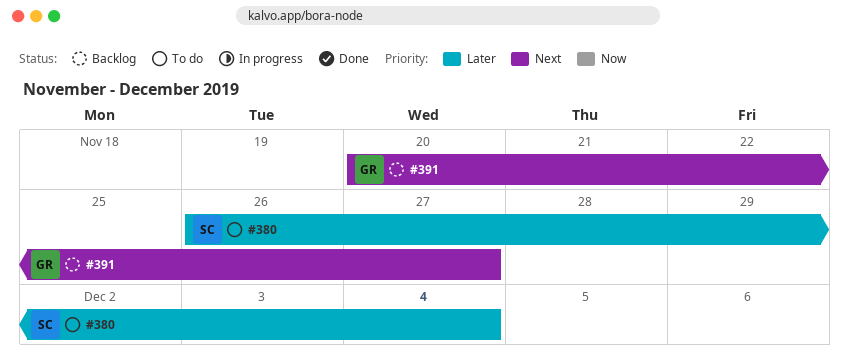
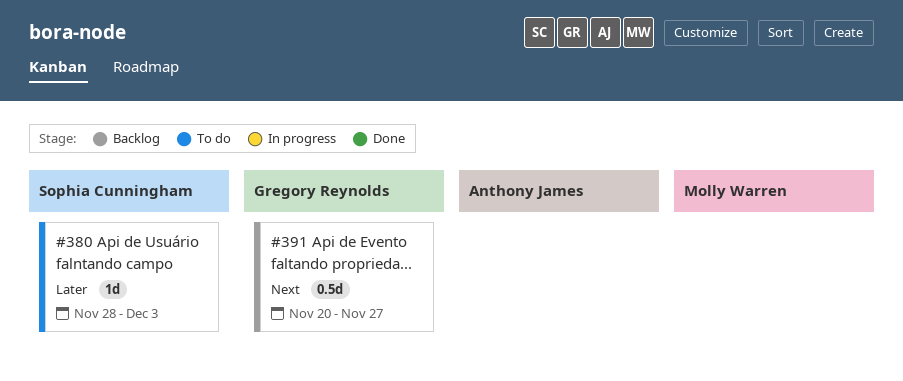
#380, start: Nov 26 -> Nov 28
#380, due: Dec 4 -> Dec 3

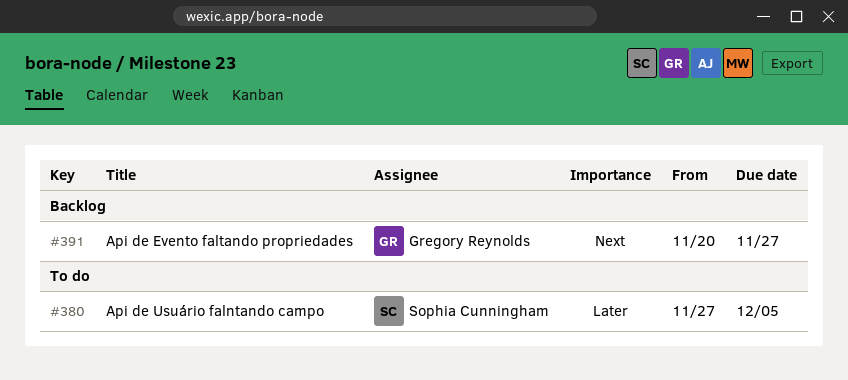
#380, start: Nov 28 -> Nov 27
#380, due: Dec 3 -> Dec 5

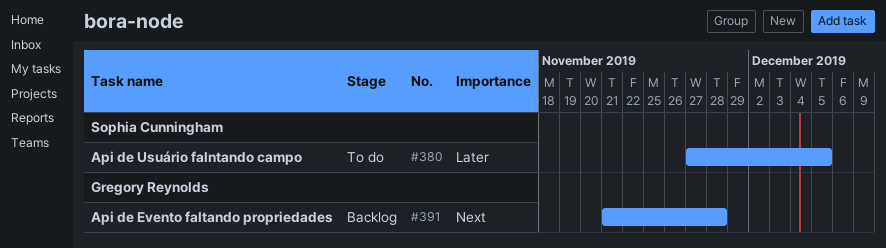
#391, start: Nov 20 -> Nov 21
#391, due: Nov 27 -> Nov 28

